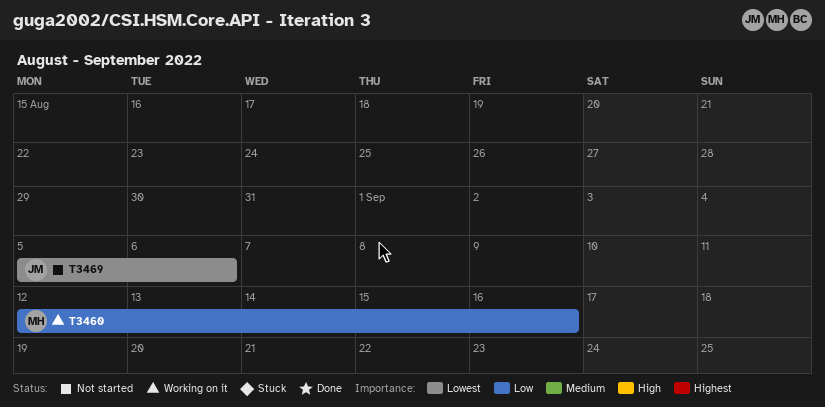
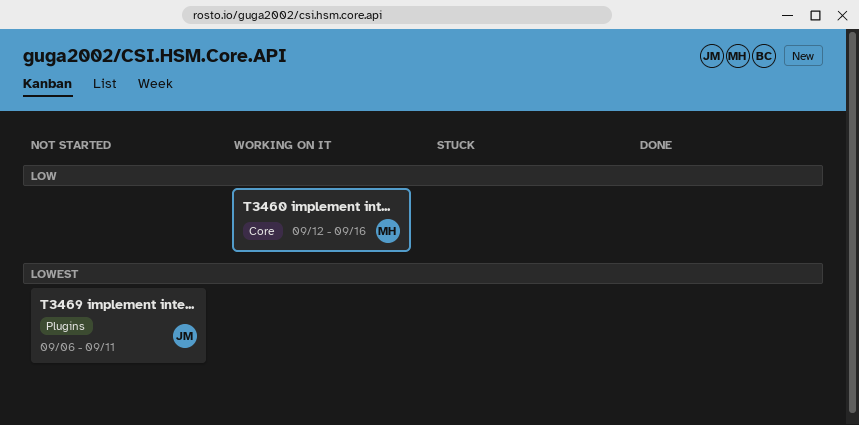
T3469, start: Sep 5 -> Sep 6
T3469, due: Sep 6 -> Sep 11

